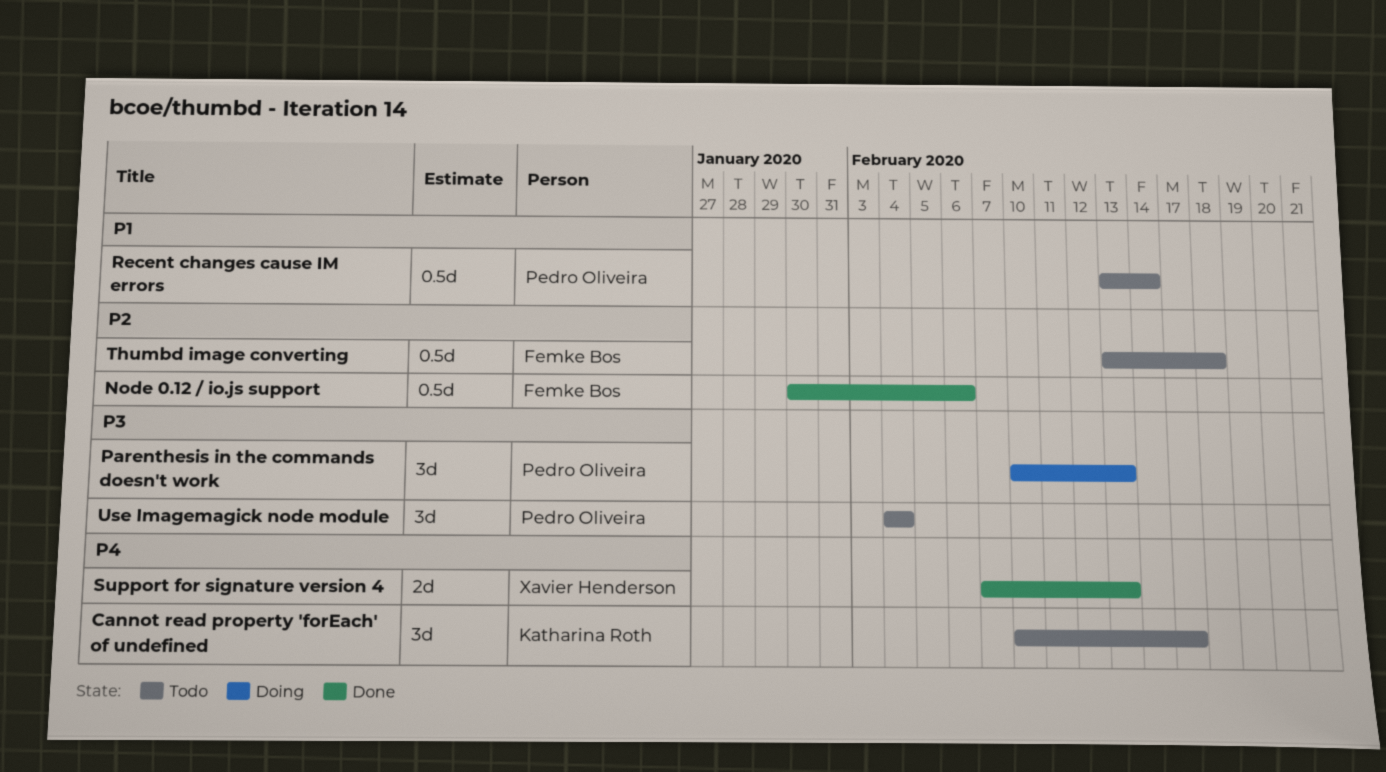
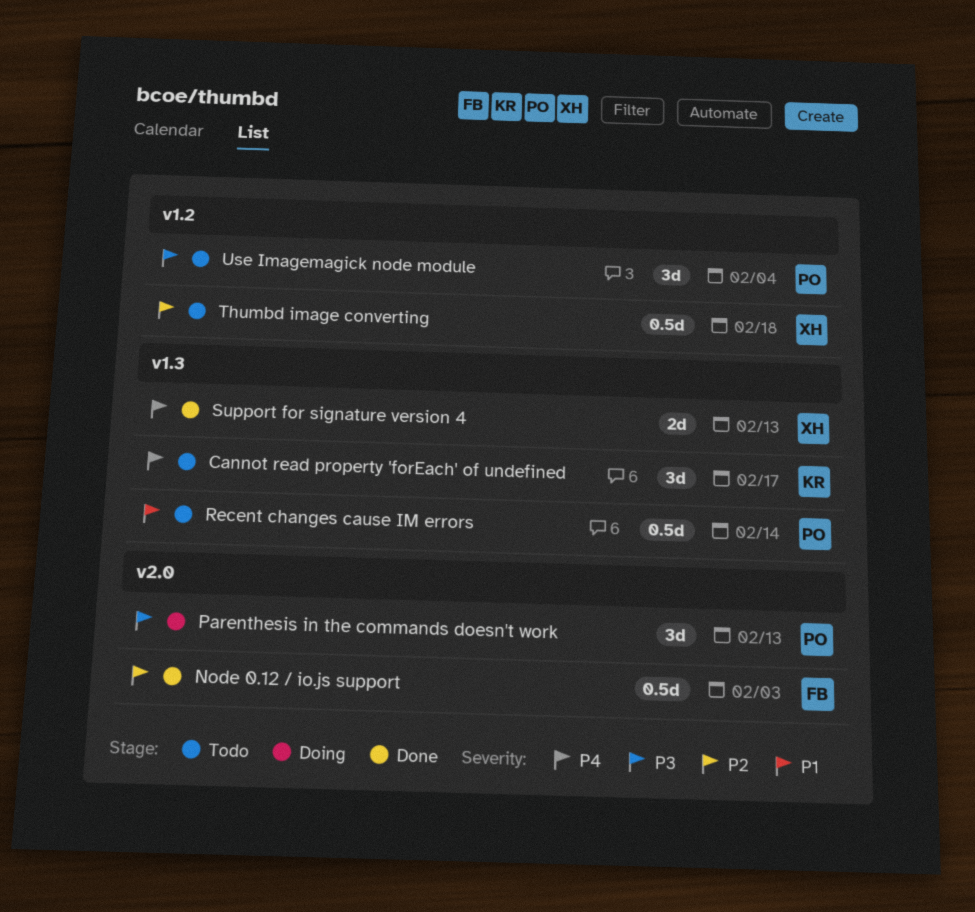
Node 0.12 / io.js support, due: Feb 6 -> Feb 3
Thumbd image converting, owner: Femke Bos -> Xavier Henderson

